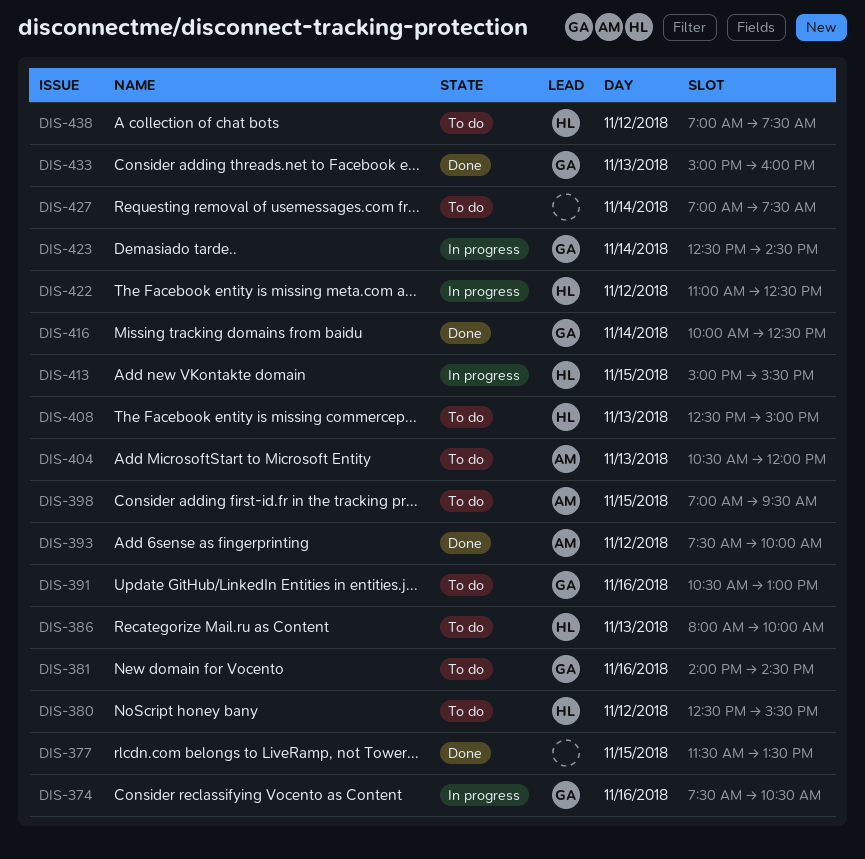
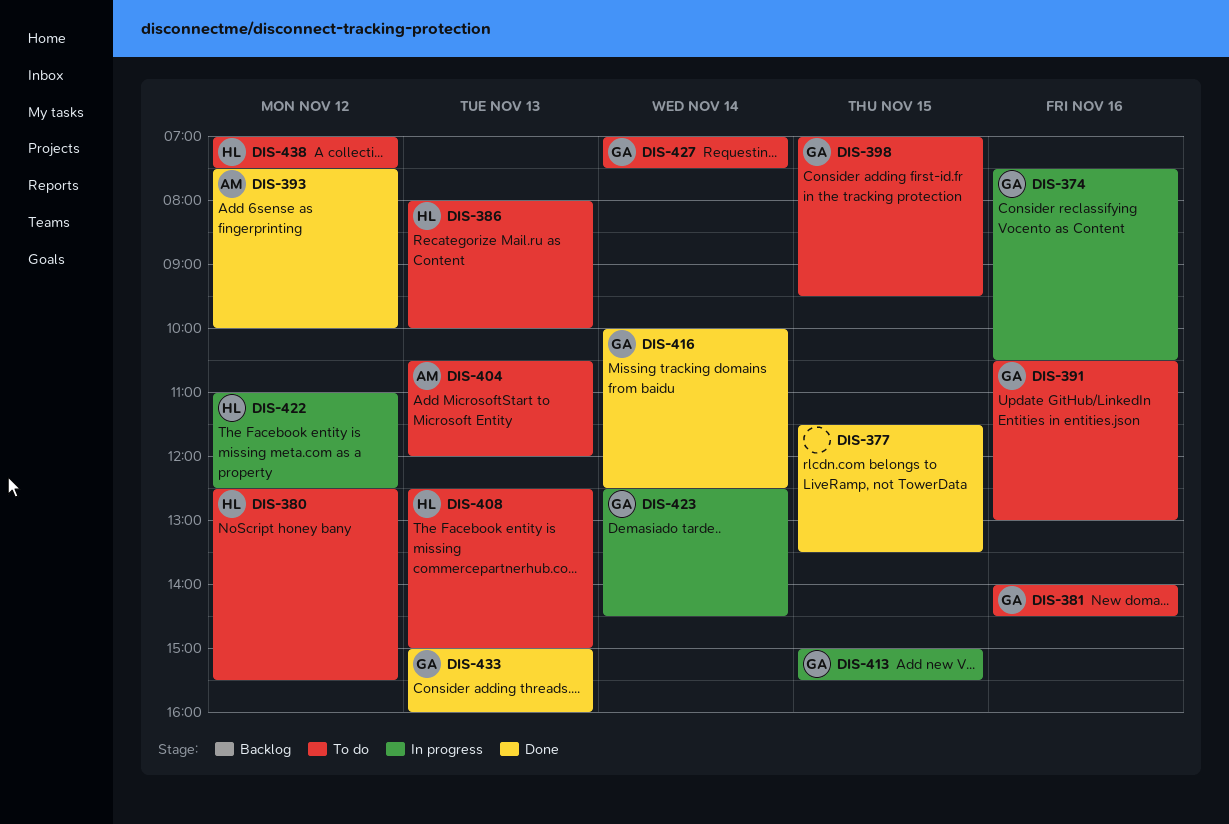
DIS-398, owner: AM -> GA
DIS-413, owner: HL -> GA
DIS-427, owner: none -> GA

